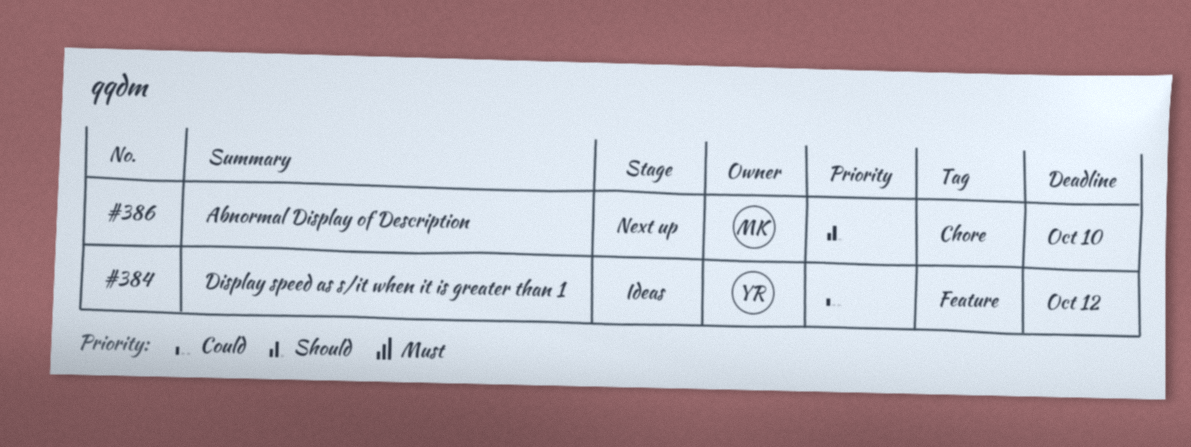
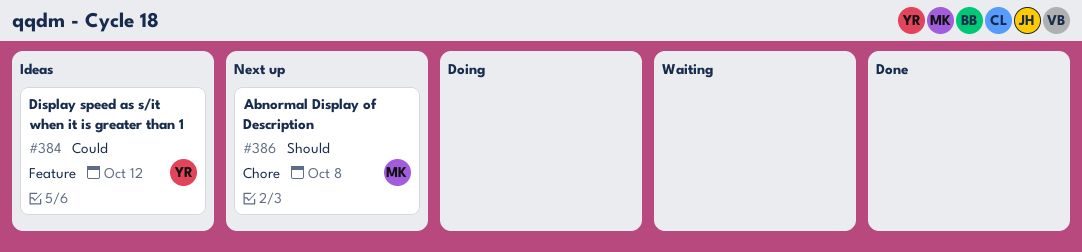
#386, due: Oct 10 -> Oct 8

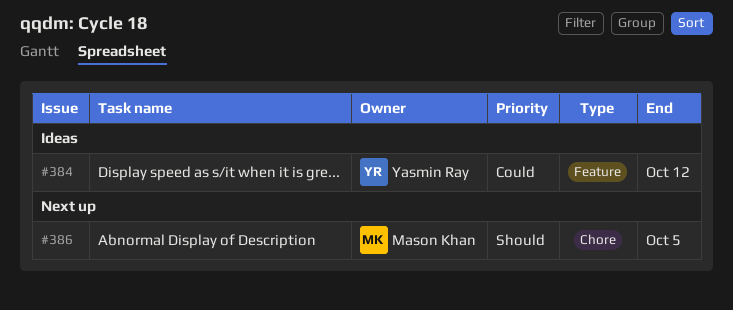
#386, due: Oct 8 -> Oct 5

